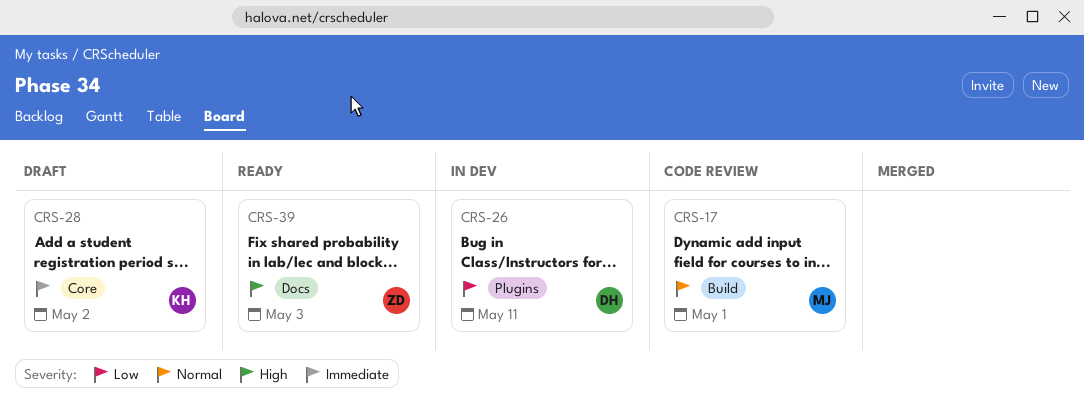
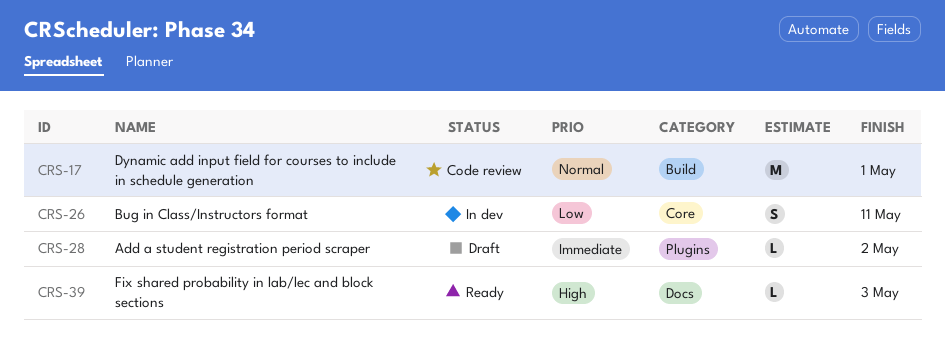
CRS-26, label: Plugins -> Core
CRS-28, label: Core -> Plugins

